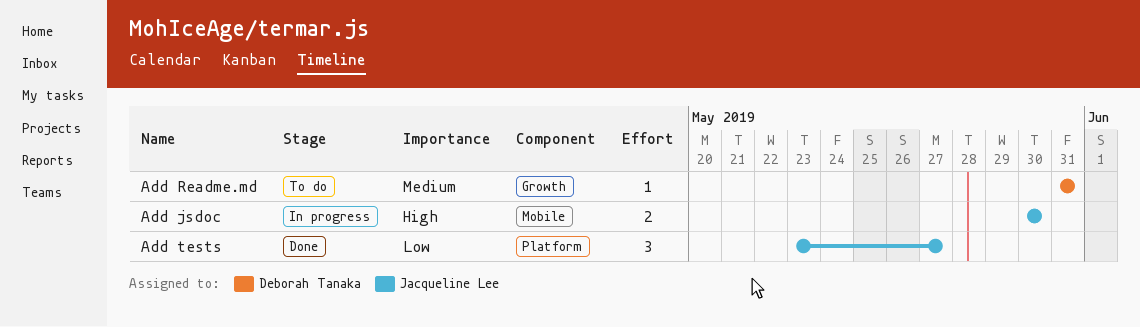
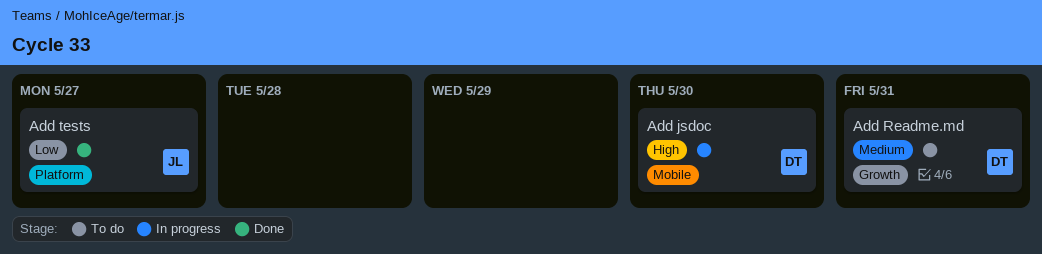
Add jsdoc, owner: Jacqueline Lee -> Deborah Tanaka

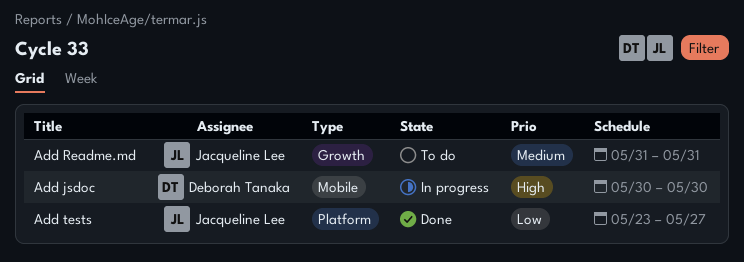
Add Readme.md, owner: Deborah Tanaka -> Jacqueline Lee

